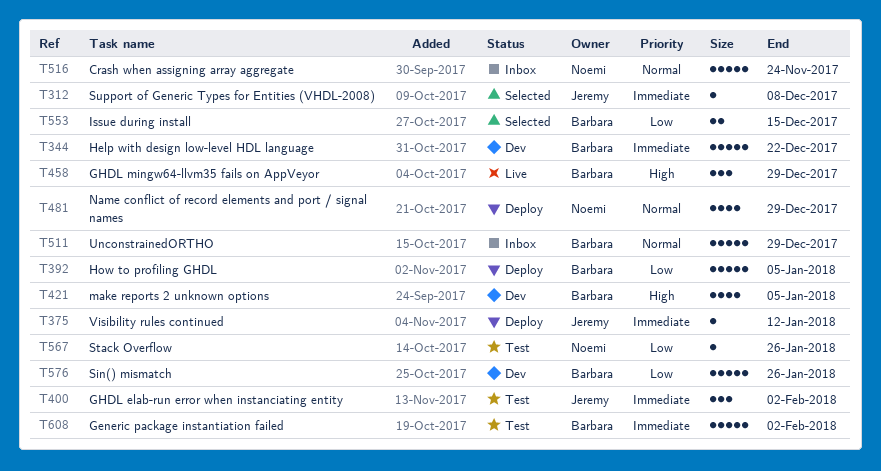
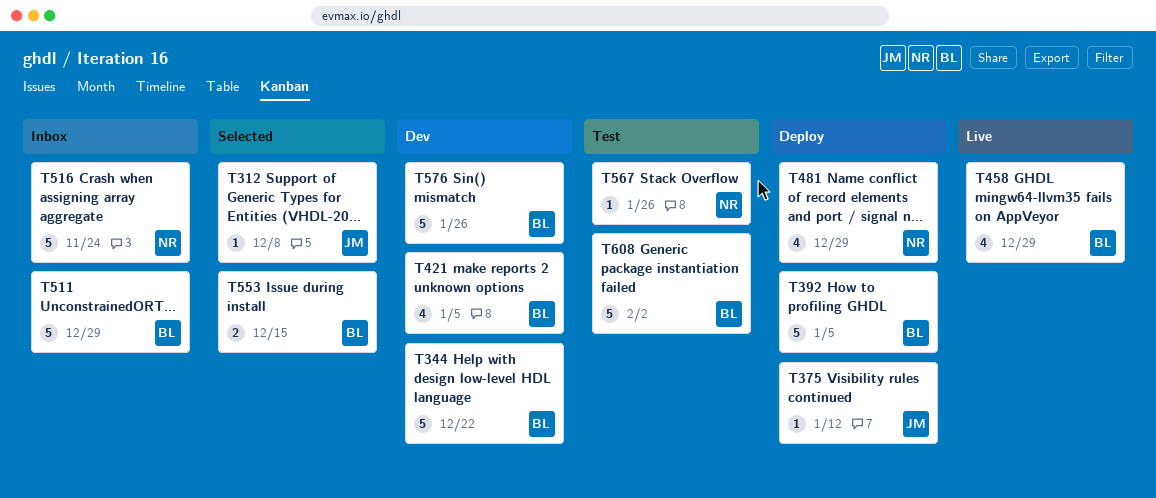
T400: present -> none
T458, estimate: 3 -> 4

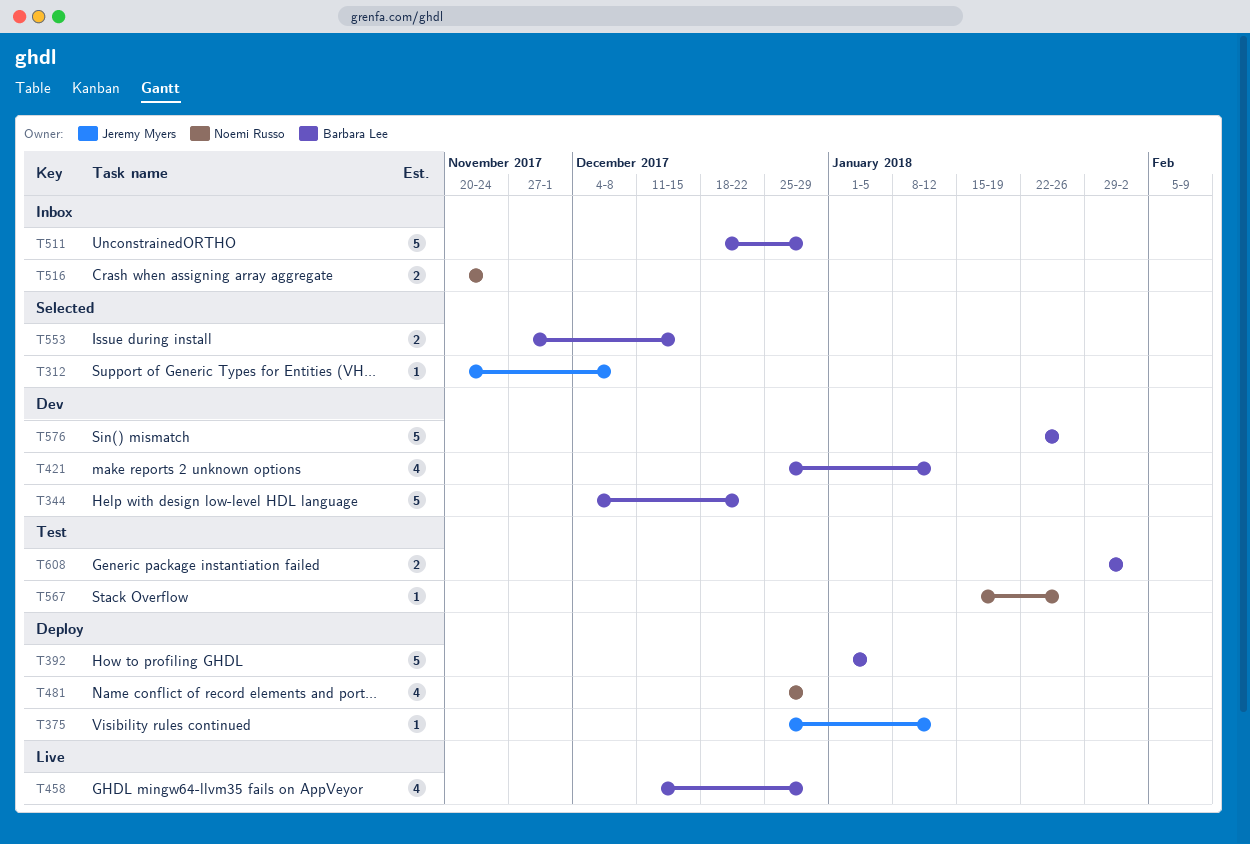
T421, due: Jan 5 -> Jan 12
T516, estimate: 5 -> 2
T608, estimate: 5 -> 2

